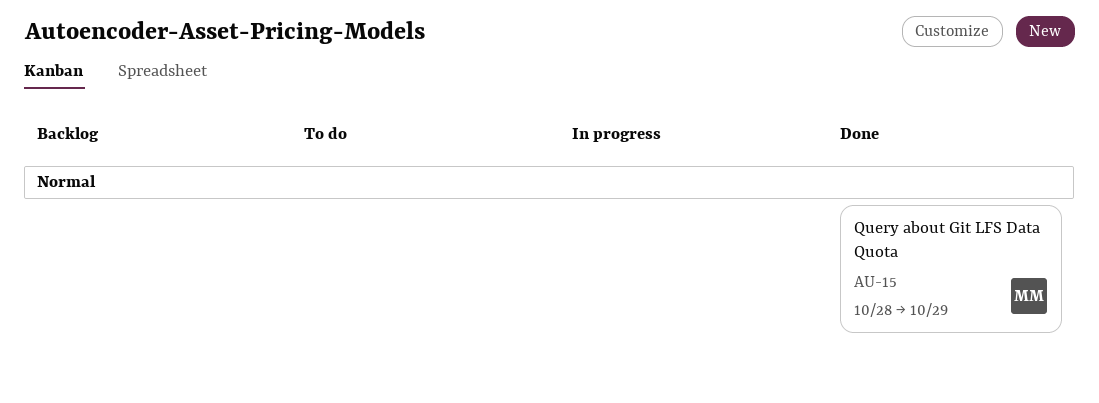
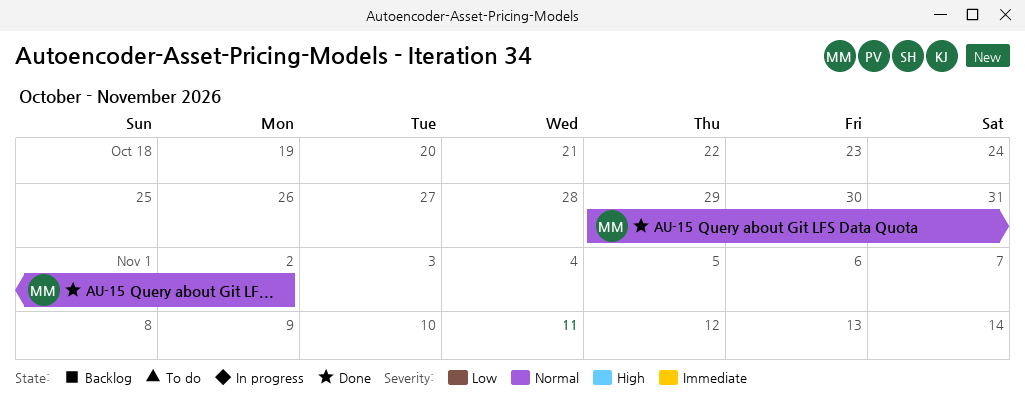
AU-15, start: Oct 28 -> Oct 29
AU-15, due: Oct 29 -> Nov 2

